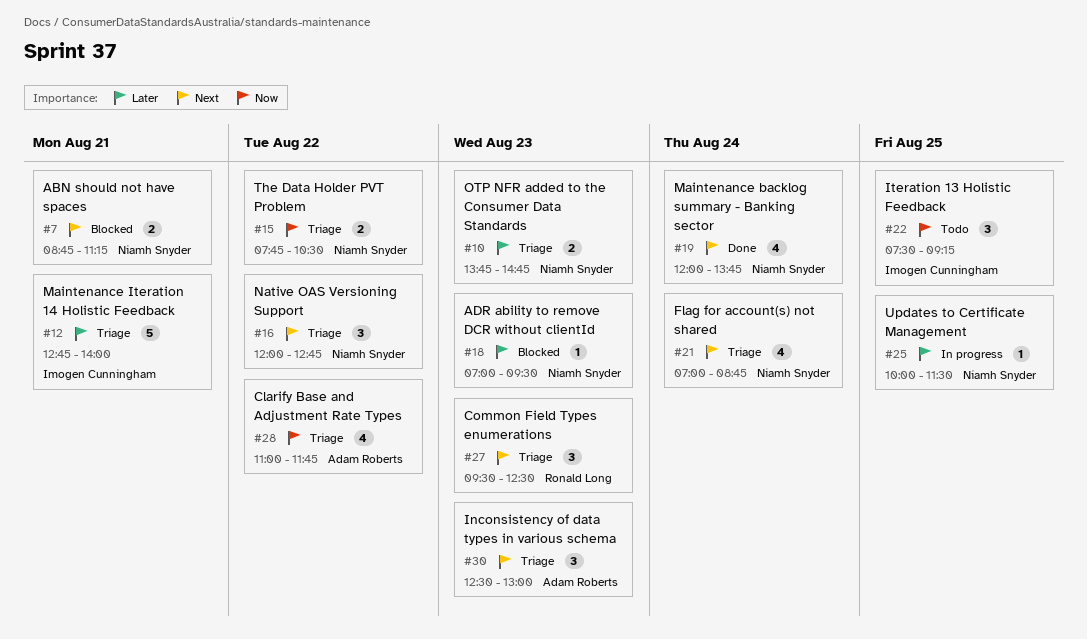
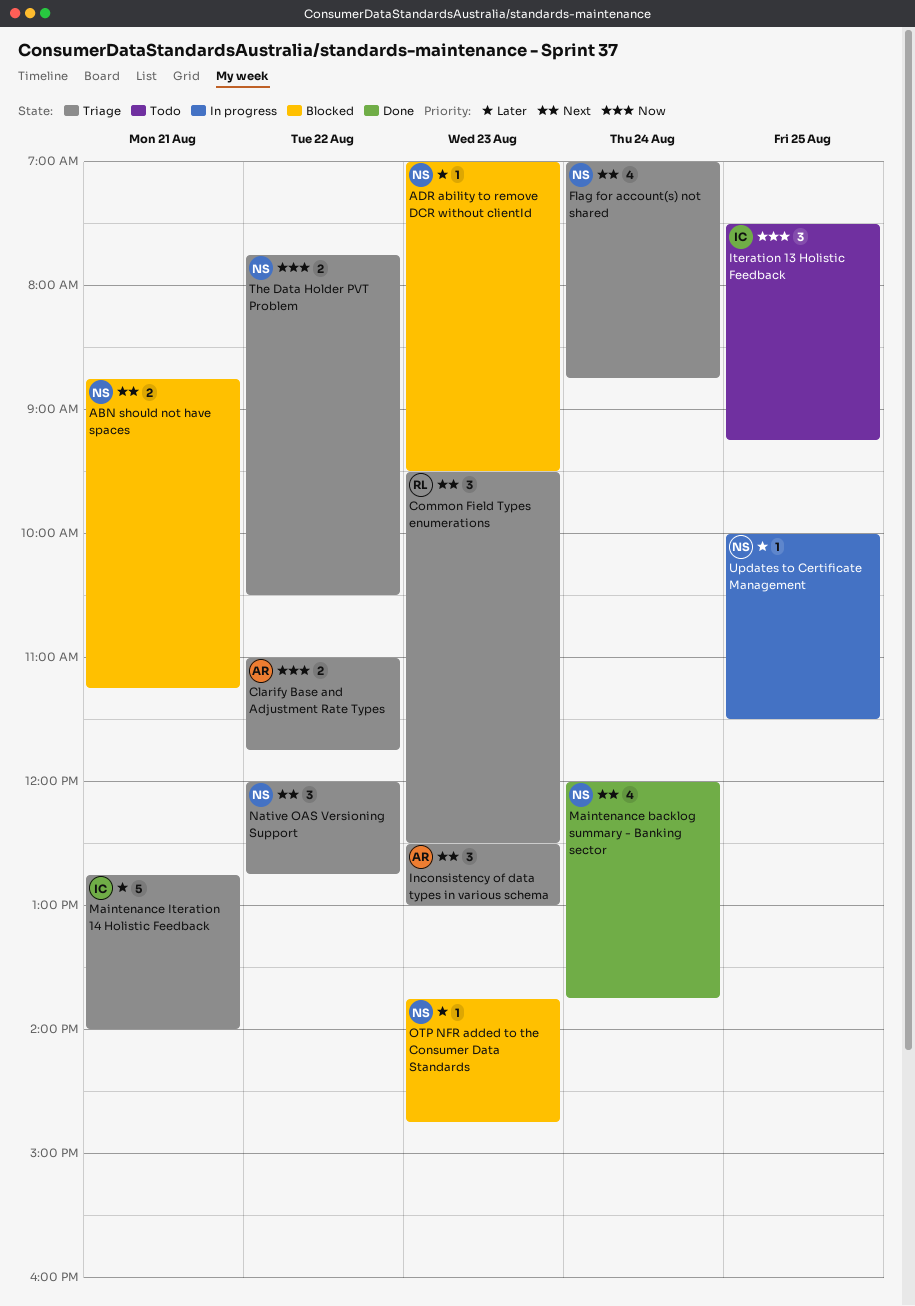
Clarify Base and Adjustment Rate Types, estimate: 4 -> 2
OTP NFR added to the Consumer Data Standards, status: Triage -> Blocked
OTP NFR added to the Consumer Data Standards, estimate: 2 -> 1

